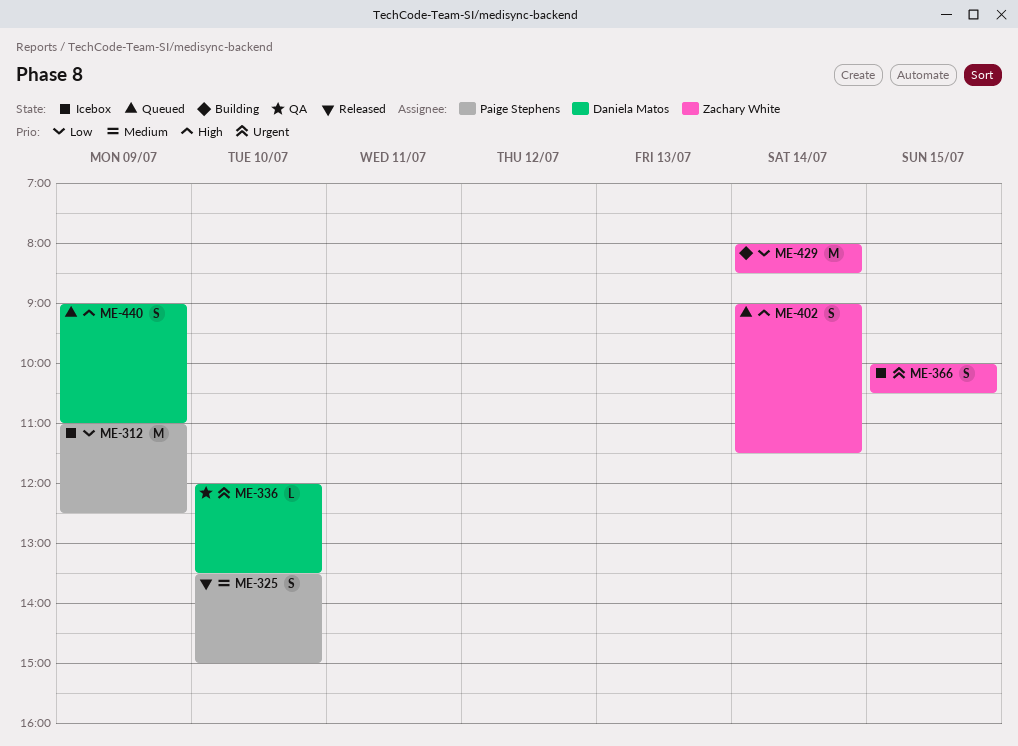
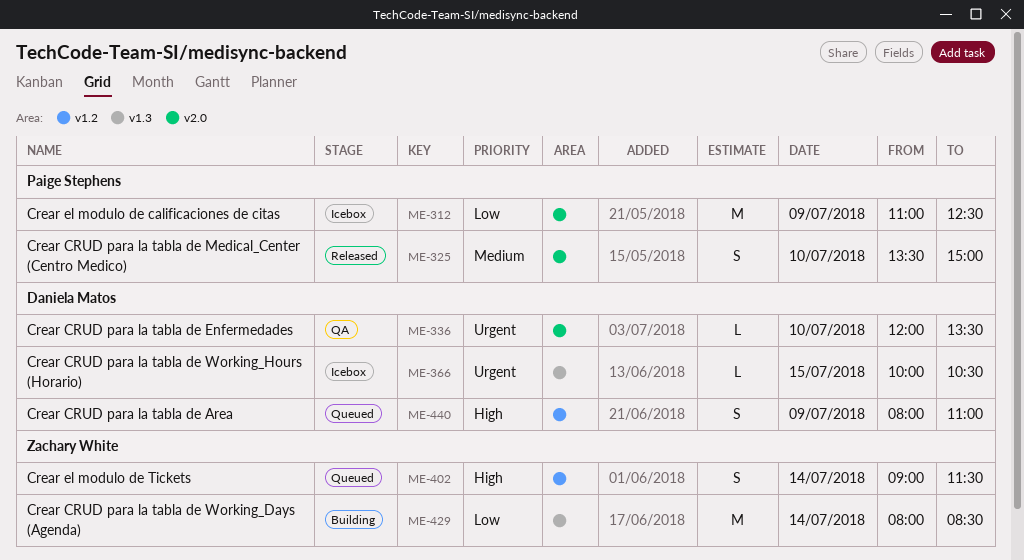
ME-366, owner: Zachary White -> Daniela Matos
ME-366, estimate: S -> L
ME-440, begins: 09:00 -> 08:00

